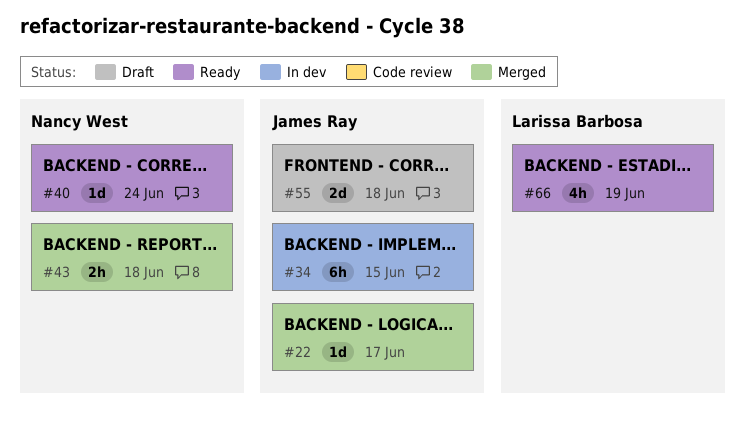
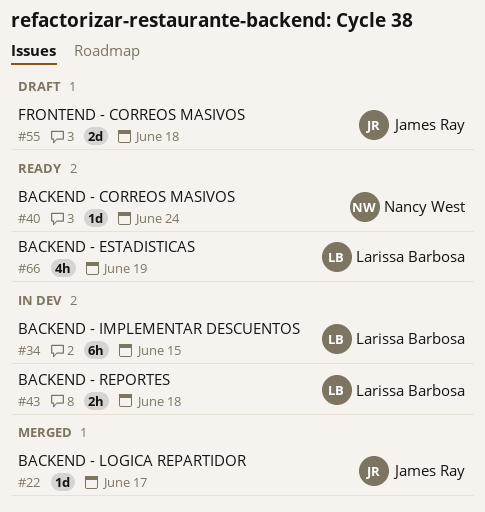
#34, owner: James Ray -> Larissa Barbosa
#43, status: Merged -> In dev
#43, owner: Nancy West -> Larissa Barbosa

